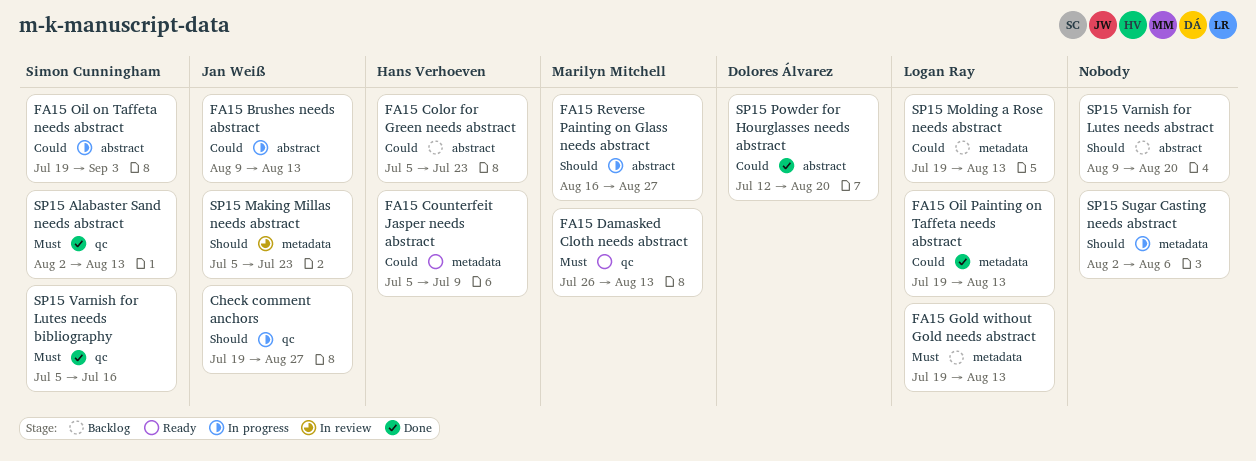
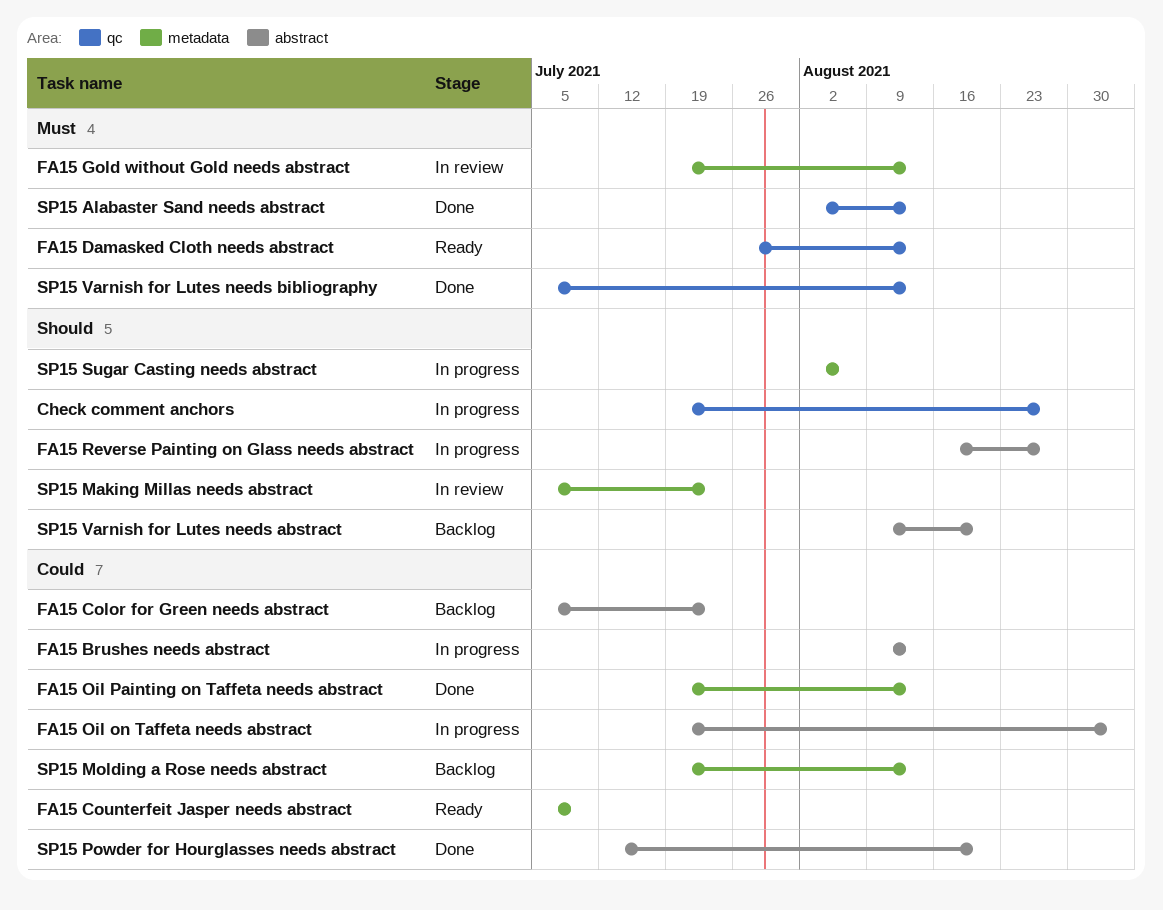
FA15 Gold without Gold needs abstract, status: Backlog -> In review
SP15 Varnish for Lutes needs bibliography, due: Jul 16 -> Aug 13

